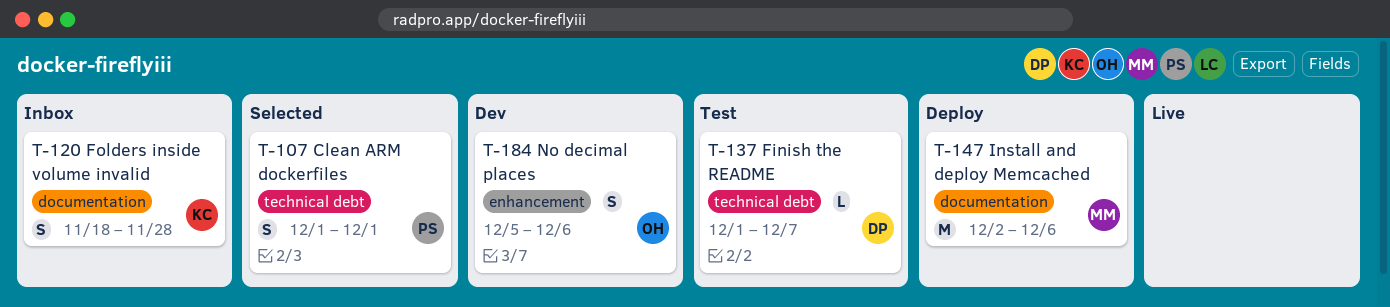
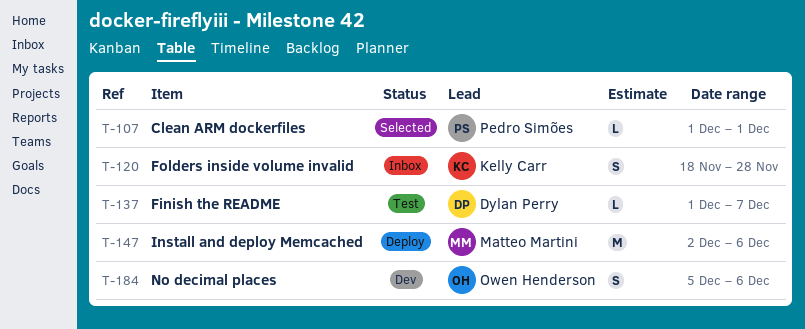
T-107, estimate: S -> L

